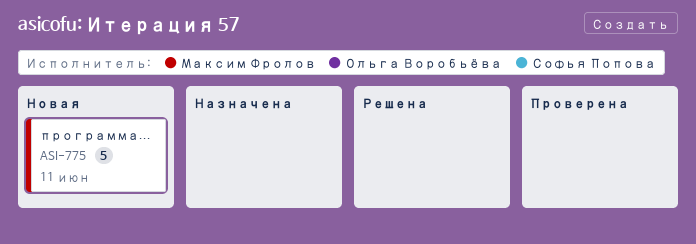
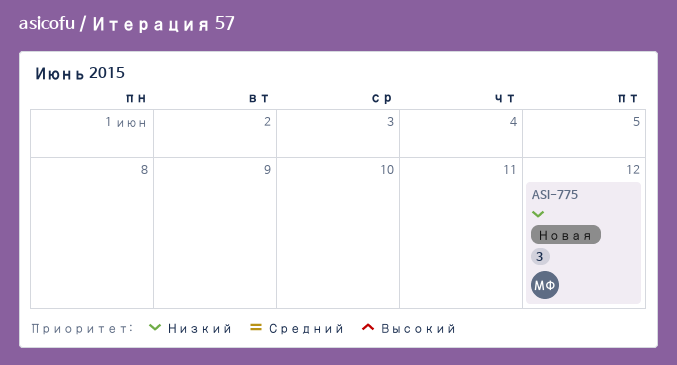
ASI-775, estimate: 5 -> 3
ASI-775, due: Jun 11 -> Jun 12

